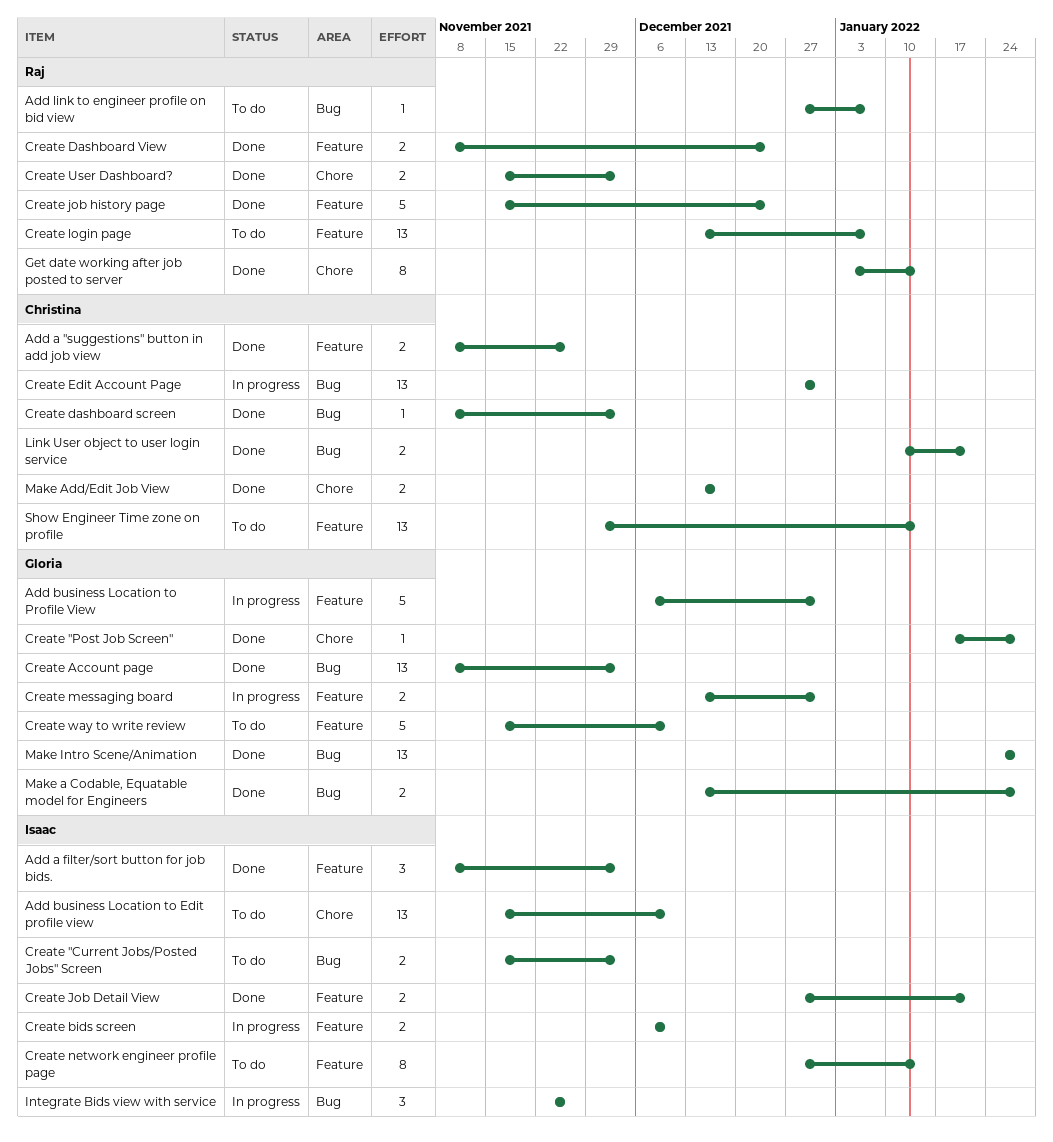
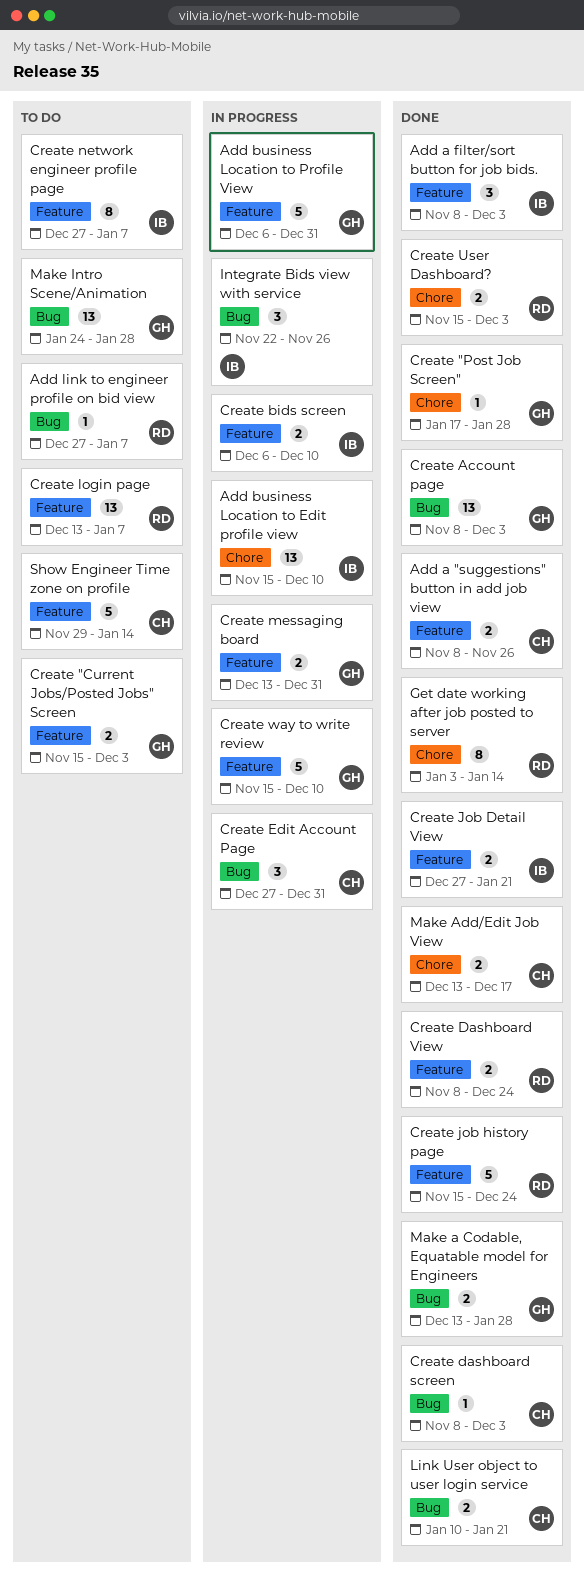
Add business Location to Edit profile view, status: To do -> In progress
Create "Current Jobs/Posted Jobs" Screen, owner: Isaac -> Gloria
Create "Current Jobs/Posted Jobs" Screen, label: Bug -> Feature
Create Edit Account Page, estimate: 13 -> 3
Create network engineer profile page, due: Jan 14 -> Jan 7
Create way to write review, status: To do -> In progress
Make Intro Scene/Animation, status: Done -> To do
Show Engineer Time zone on profile, estimate: 13 -> 5

